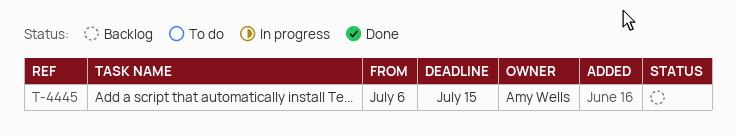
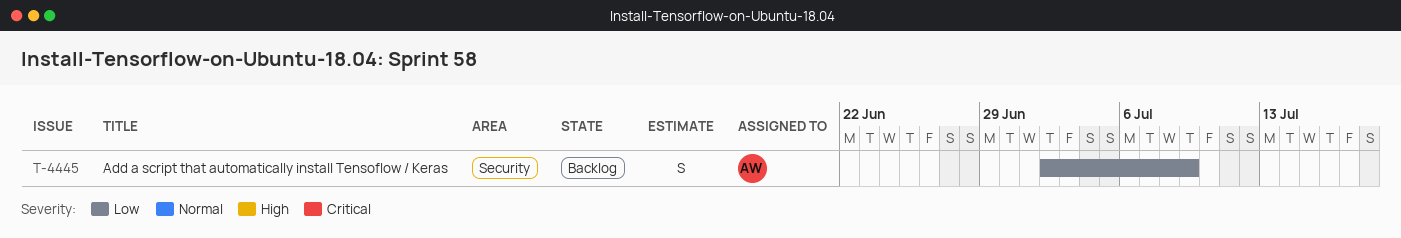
T-4445, start: Jul 6 -> Jul 2
T-4445, due: Jul 15 -> Jul 9

